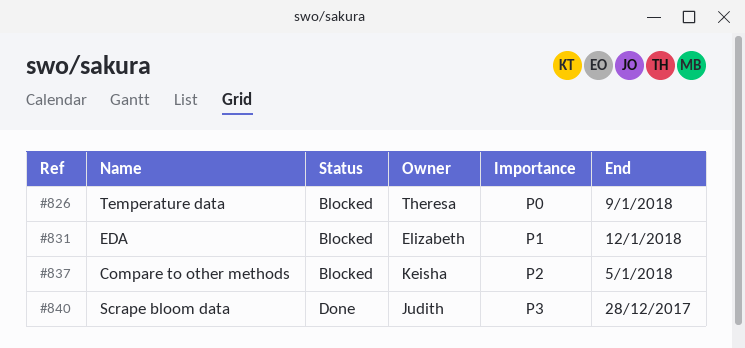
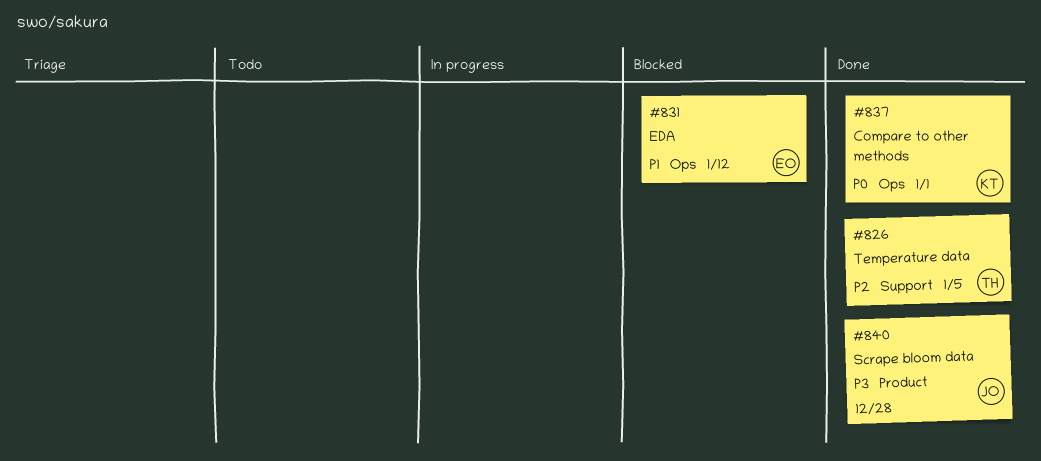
#826, status: Blocked -> Done
#826, priority: P0 -> P2
#826, due: Jan 9 -> Jan 5
#837, status: Blocked -> Done
#837, priority: P2 -> P0
#837, due: Jan 5 -> Jan 1

